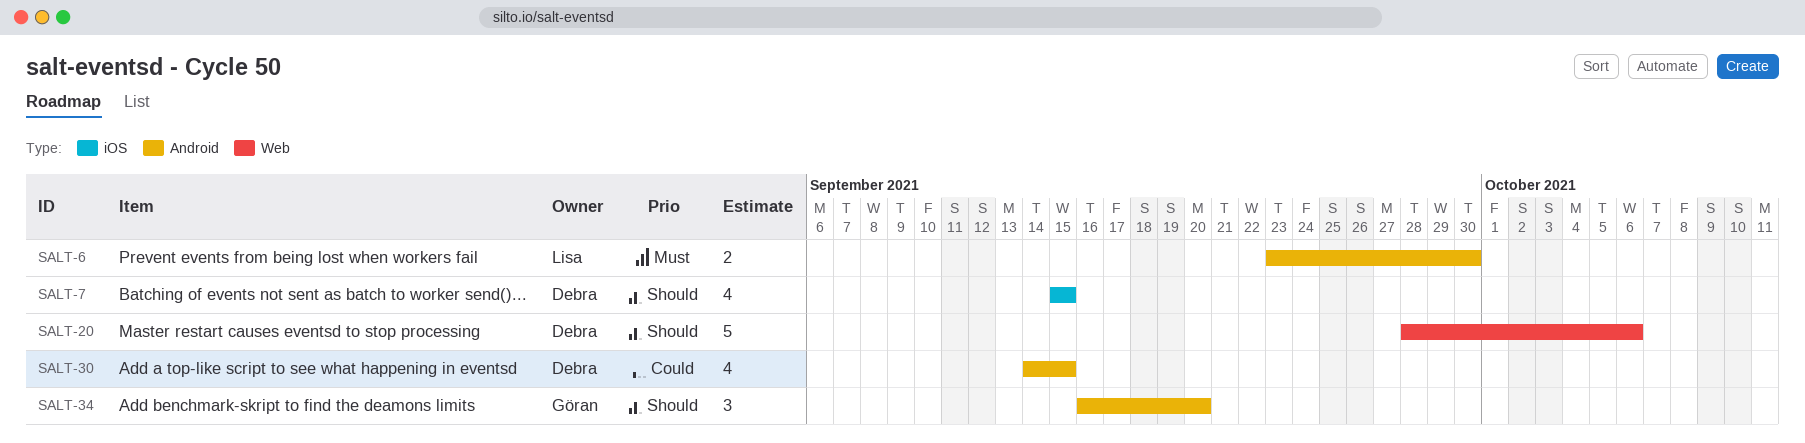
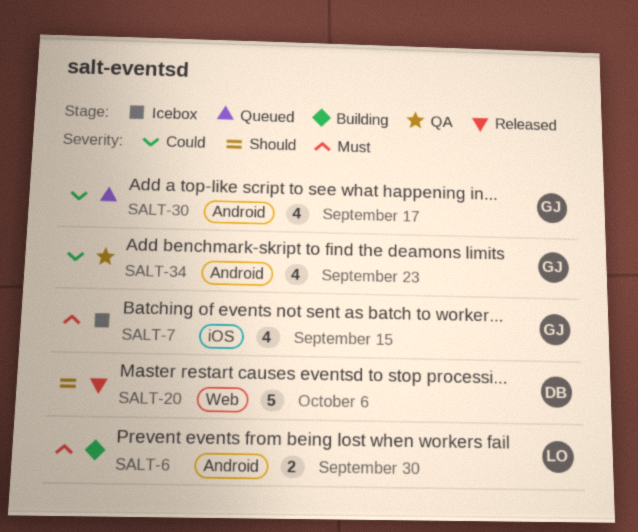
SALT-7, owner: Debra -> Göran
SALT-7, priority: Should -> Must
SALT-30, owner: Debra -> Göran
SALT-30, due: Sep 15 -> Sep 17
SALT-34, priority: Should -> Could
SALT-34, estimate: 3 -> 4
SALT-34, due: Sep 20 -> Sep 23

